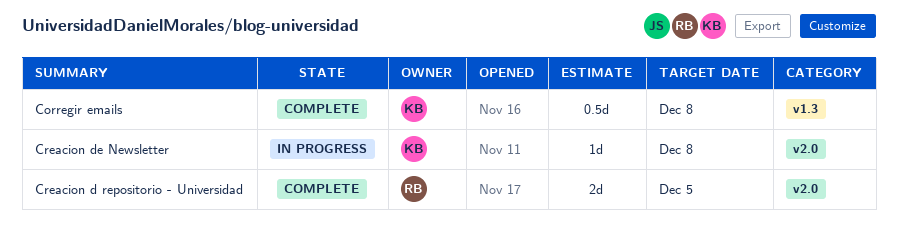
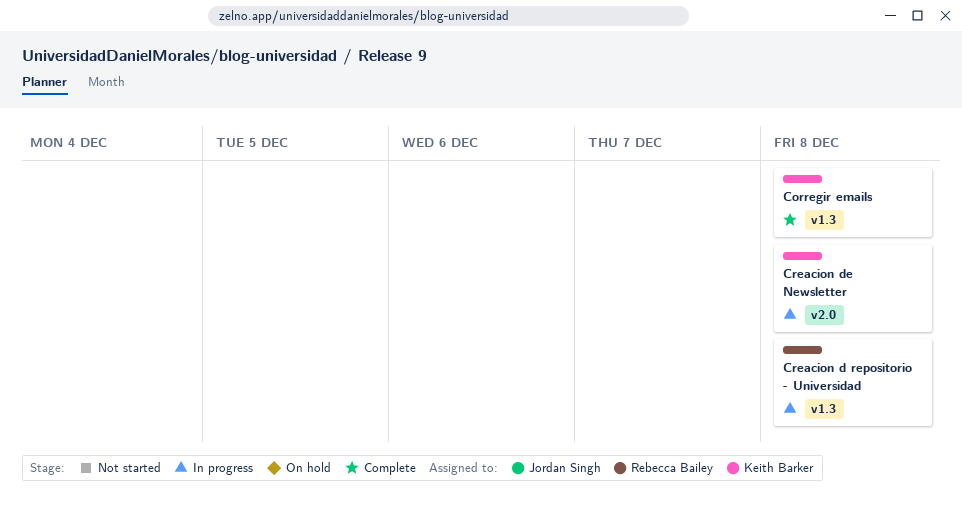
Creacion d repositorio - Universidad, status: Complete -> In progress
Creacion d repositorio - Universidad, label: v2.0 -> v1.3
Creacion d repositorio - Universidad, due: Dec 5 -> Dec 8

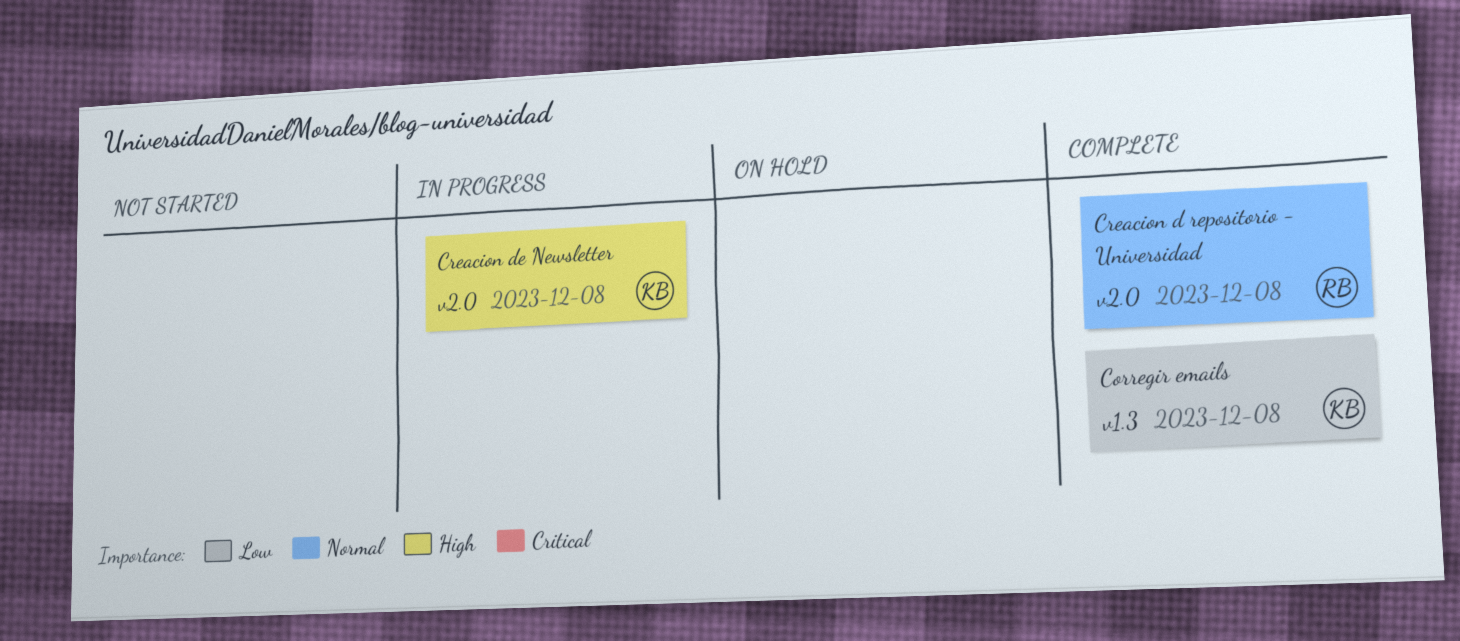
Creacion d repositorio - Universidad, status: In progress -> Complete
Creacion d repositorio - Universidad, label: v1.3 -> v2.0

